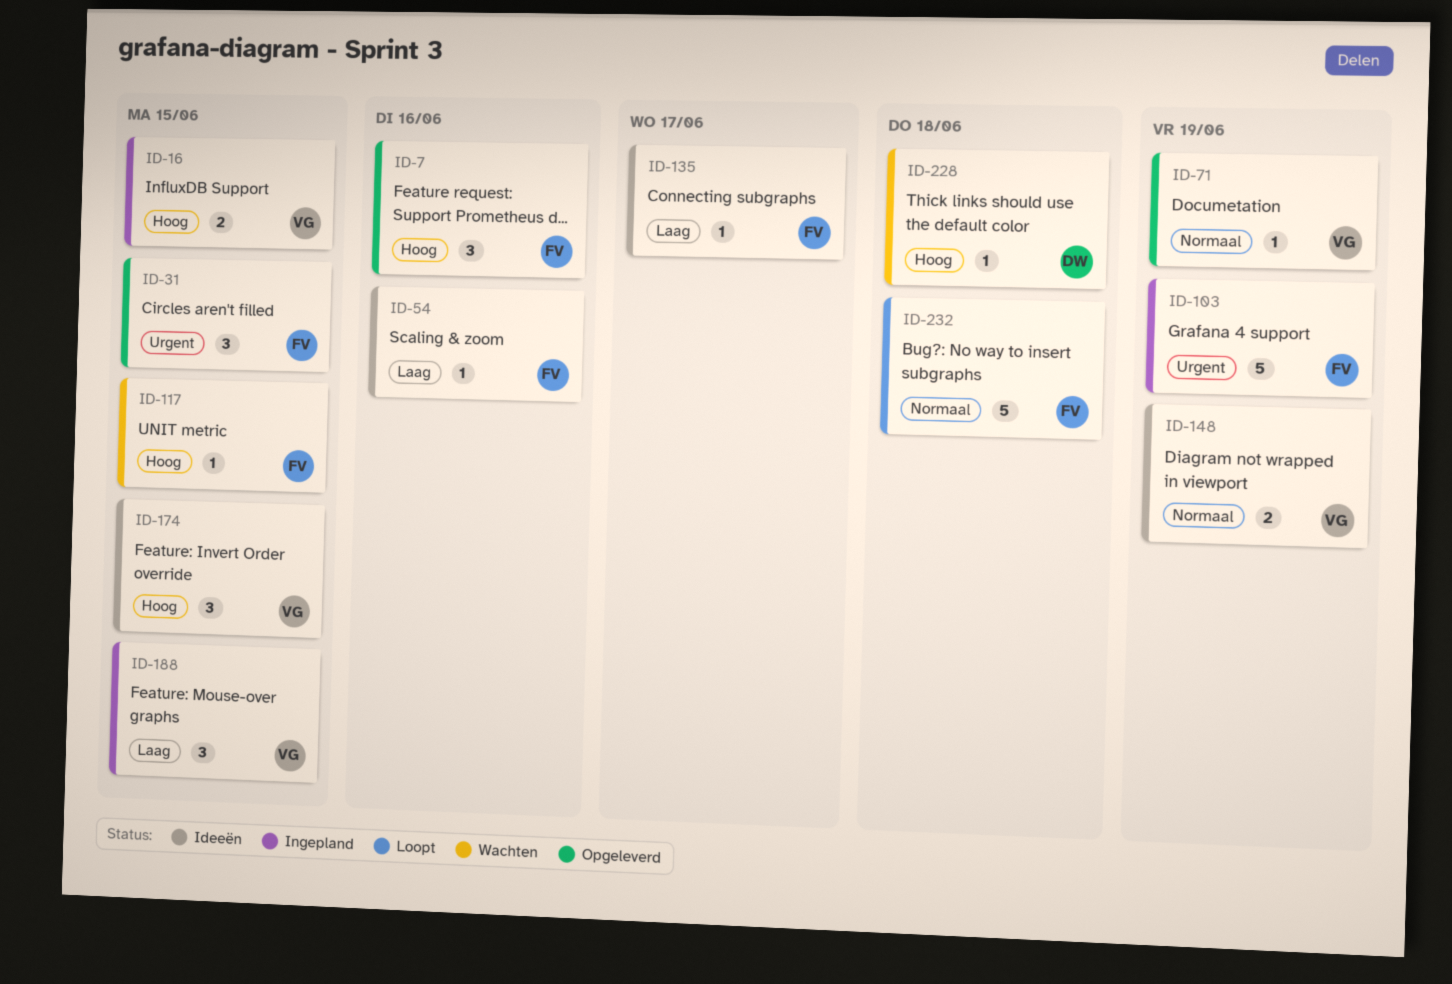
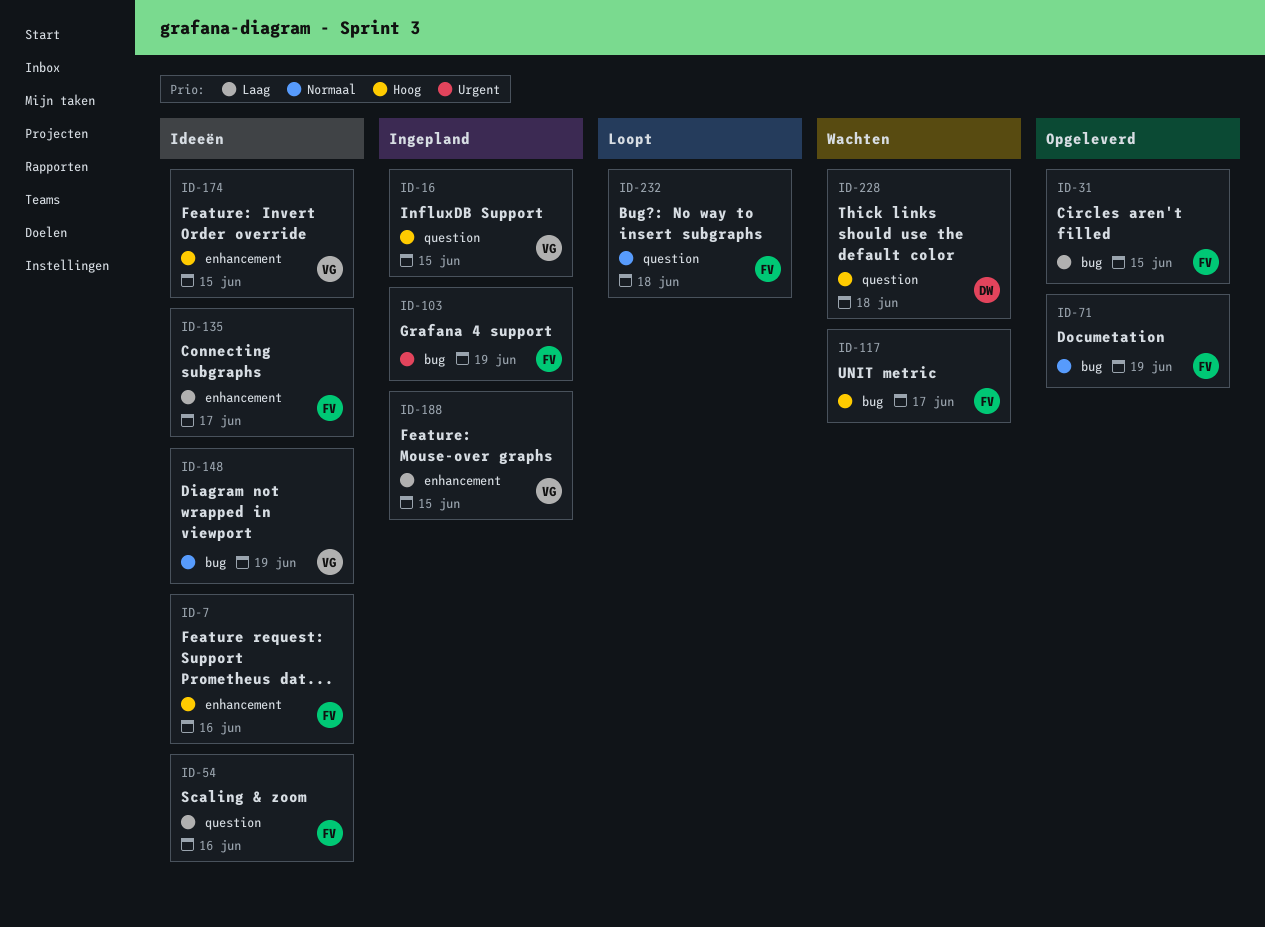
ID-7, status: Opgeleverd -> Ideeën
ID-31, priority: Urgent -> Laag
ID-71, owner: VG -> FV
ID-117, due: Jun 15 -> Jun 17

